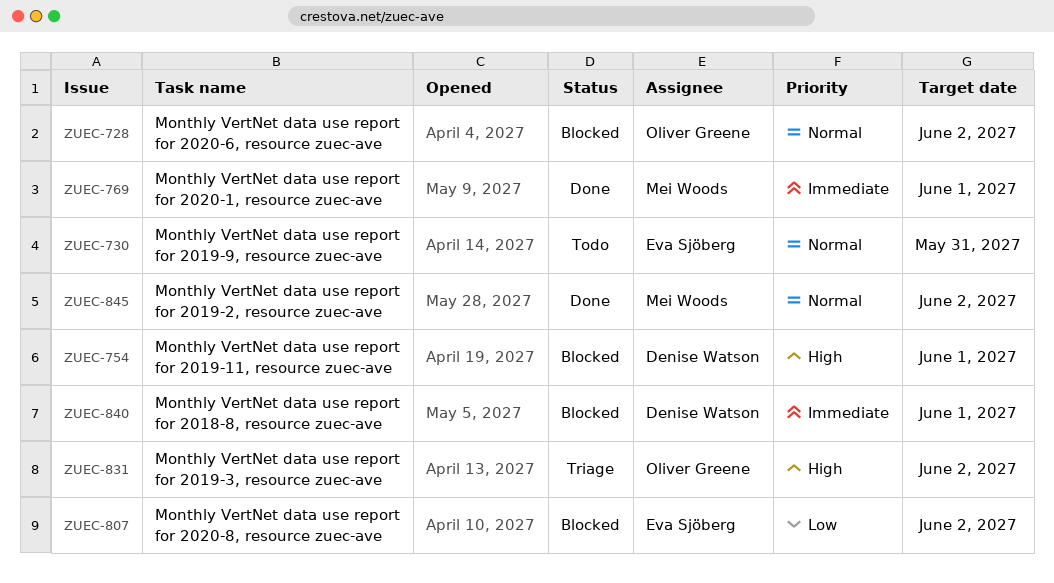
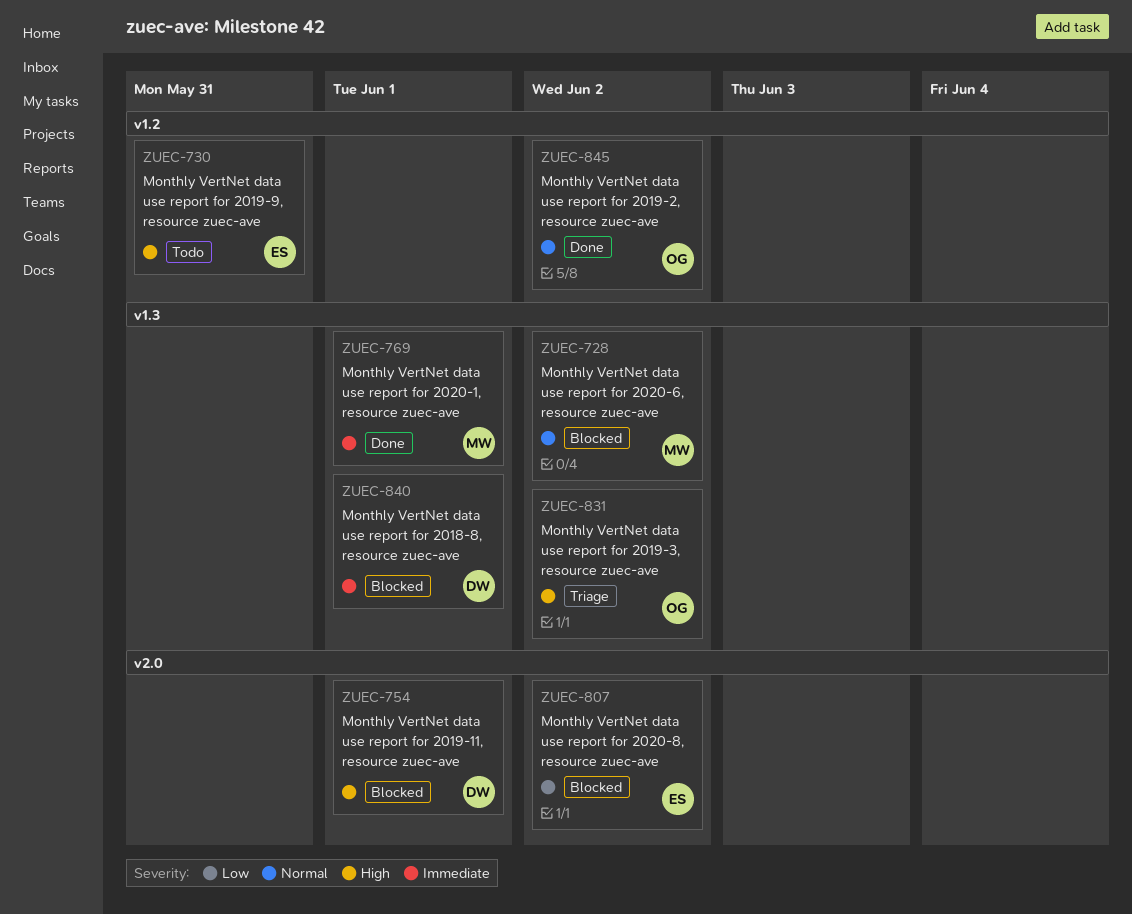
ZUEC-728, owner: Oliver Greene -> Mei Woods
ZUEC-730, priority: Normal -> High
ZUEC-845, owner: Mei Woods -> Oliver Greene

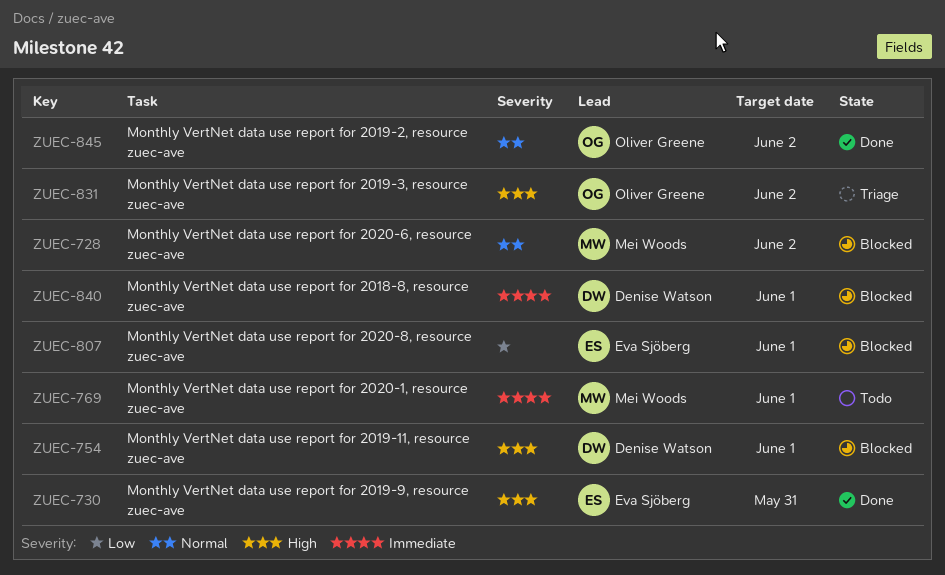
ZUEC-730, status: Todo -> Done
ZUEC-769, status: Done -> Todo
ZUEC-807, due: Jun 2 -> Jun 1

